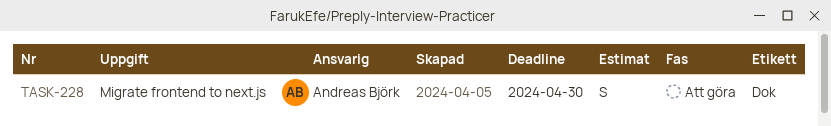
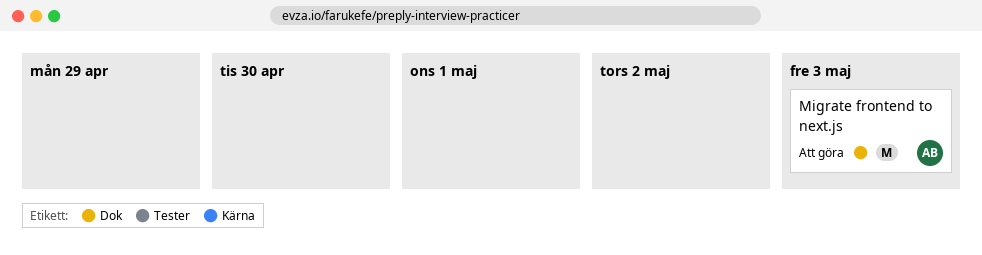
Migrate frontend to next.js, estimate: S -> M
Migrate frontend to next.js, due: Apr 30 -> May 3

